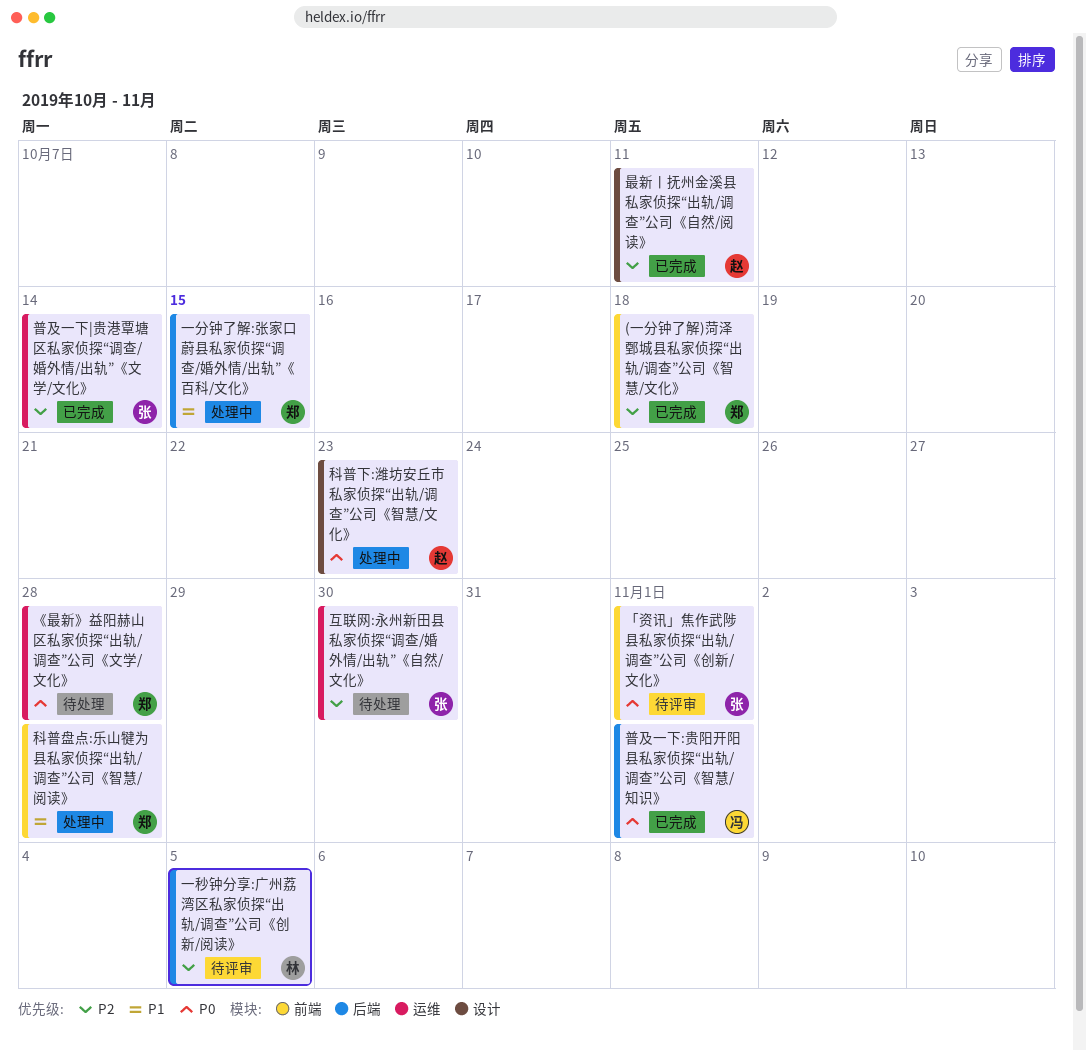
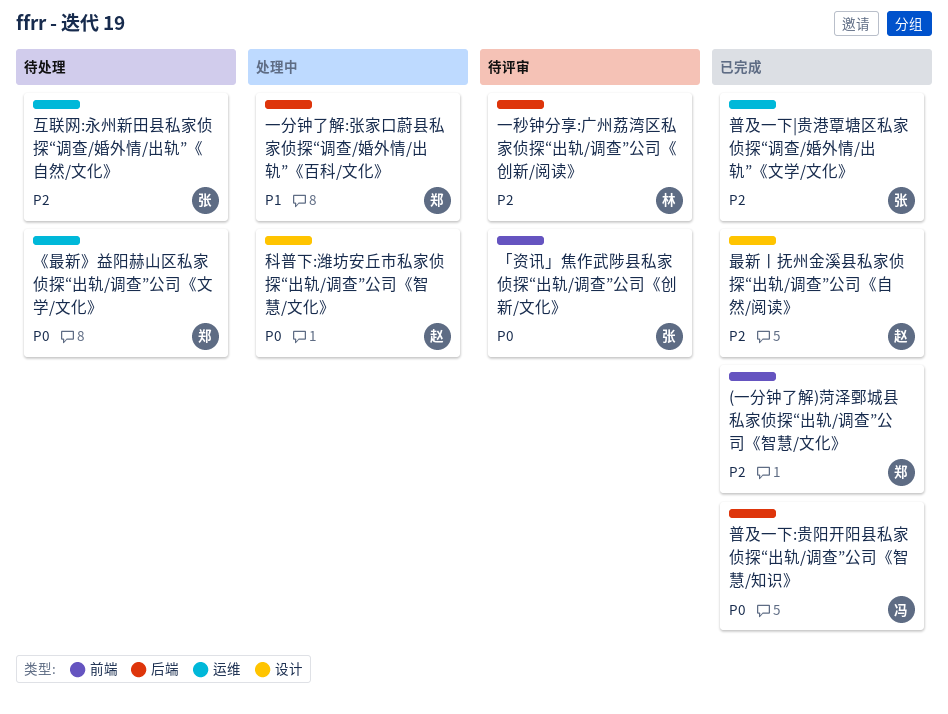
科普盘点:乐山犍为县私家侦探“出轨/调查”公司《智慧/阅读》: present -> none

